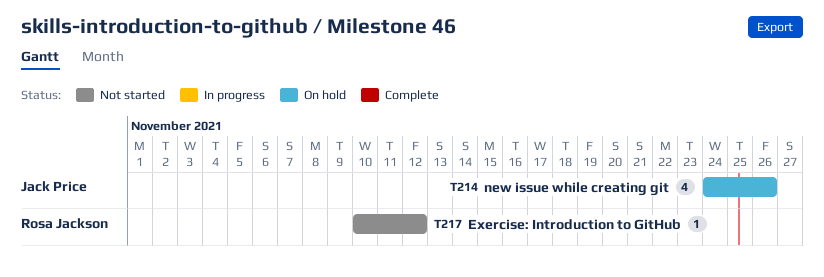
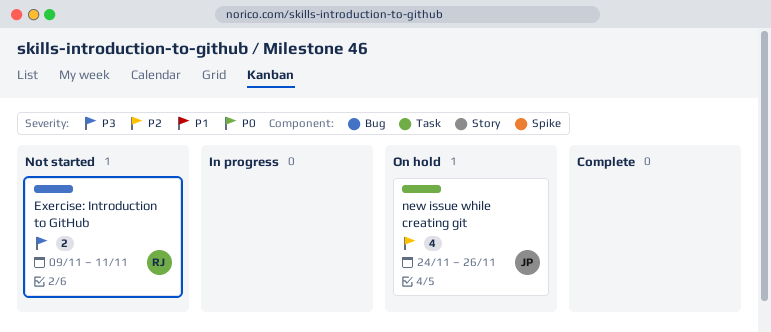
Exercise: Introduction to GitHub, estimate: 1 -> 2
Exercise: Introduction to GitHub, start: Nov 10 -> Nov 9
Exercise: Introduction to GitHub, due: Nov 12 -> Nov 11

